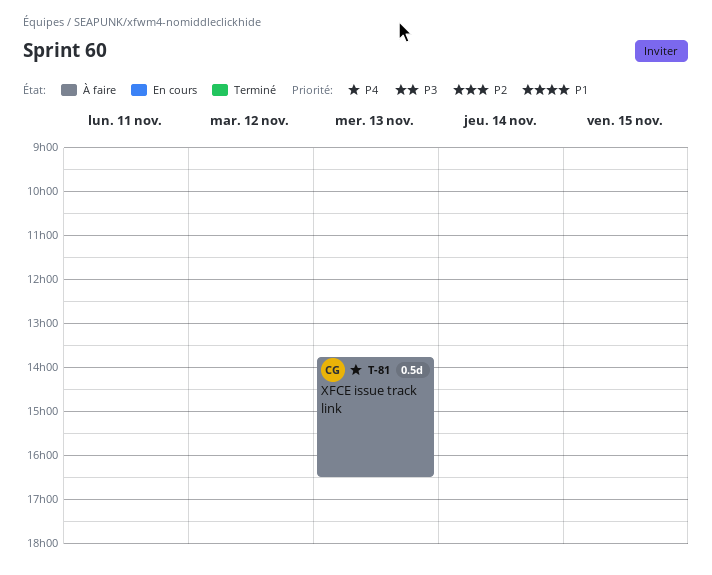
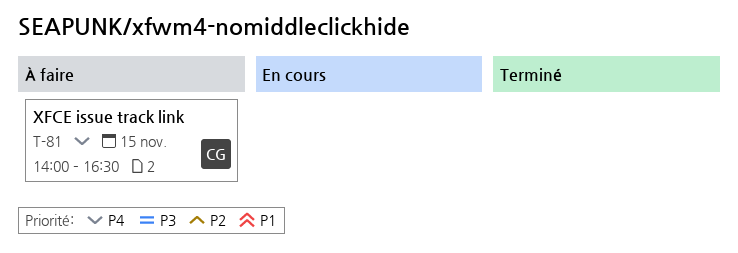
T-81, day: Nov 13 -> Nov 15
T-81, begins: 13:45 -> 14:00

